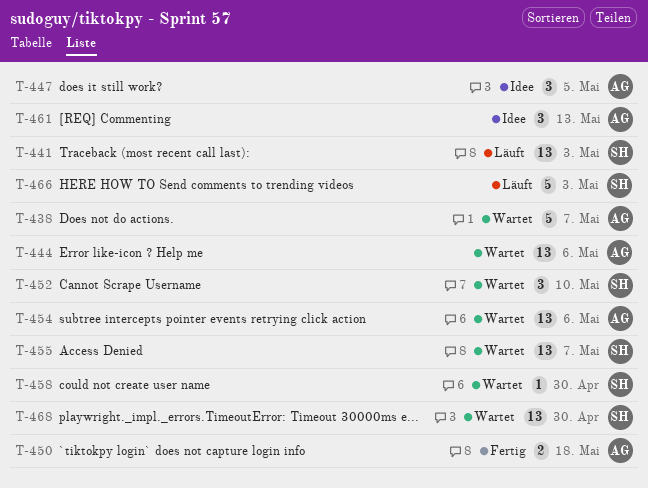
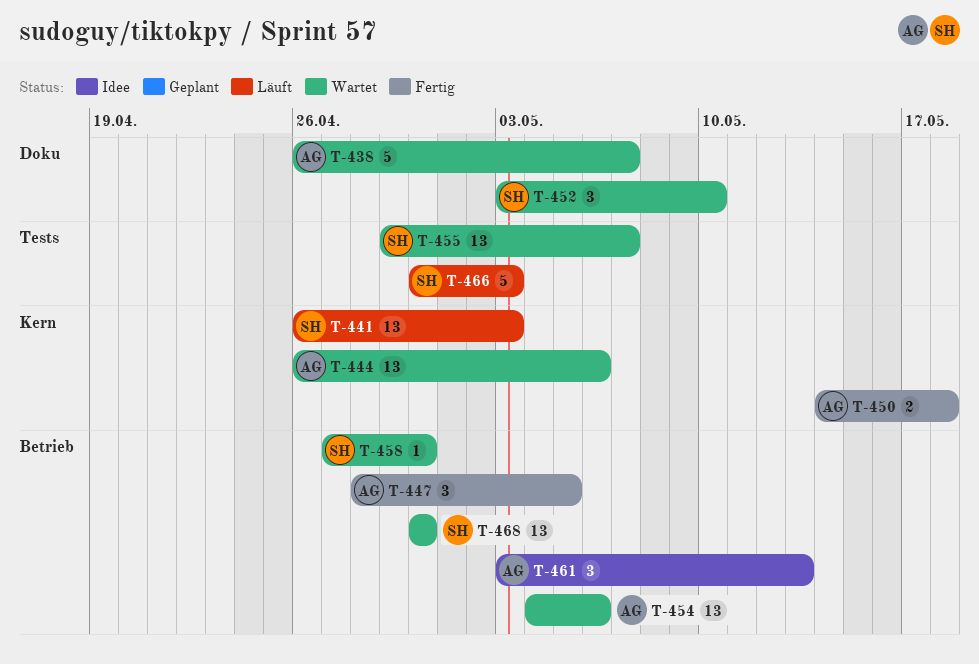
T-447, status: Idee -> Fertig

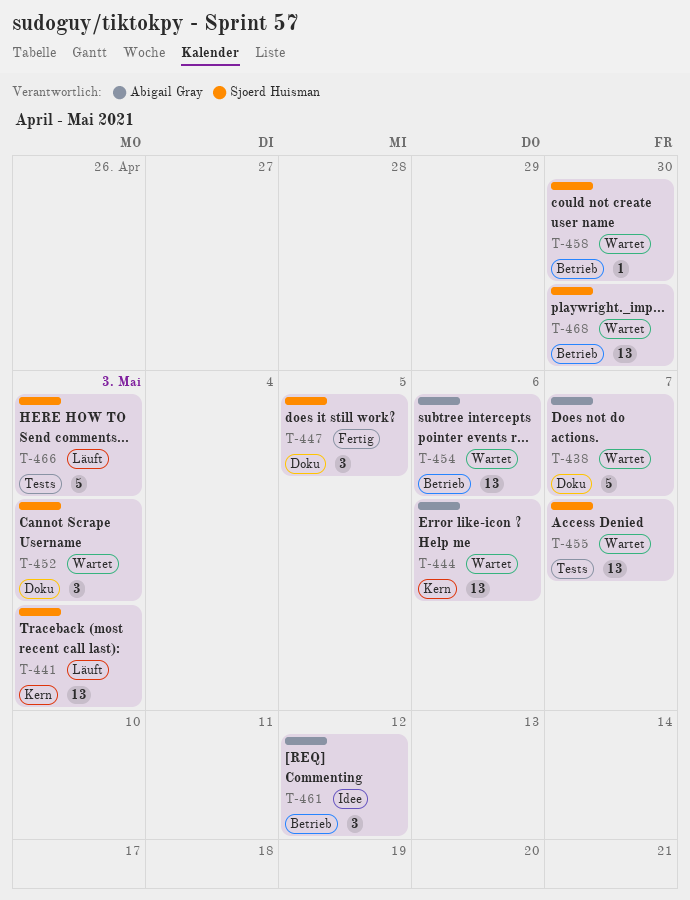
T-447, owner: Abigail Gray -> Sjoerd Huisman
T-447, label: Betrieb -> Doku
T-450: present -> none
T-452, due: May 10 -> May 3
T-461, due: May 13 -> May 12

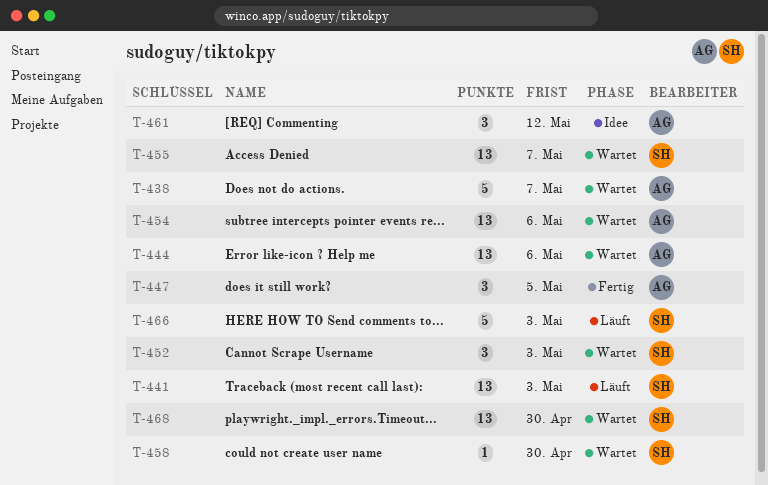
T-447, owner: Sjoerd Huisman -> Abigail Gray

